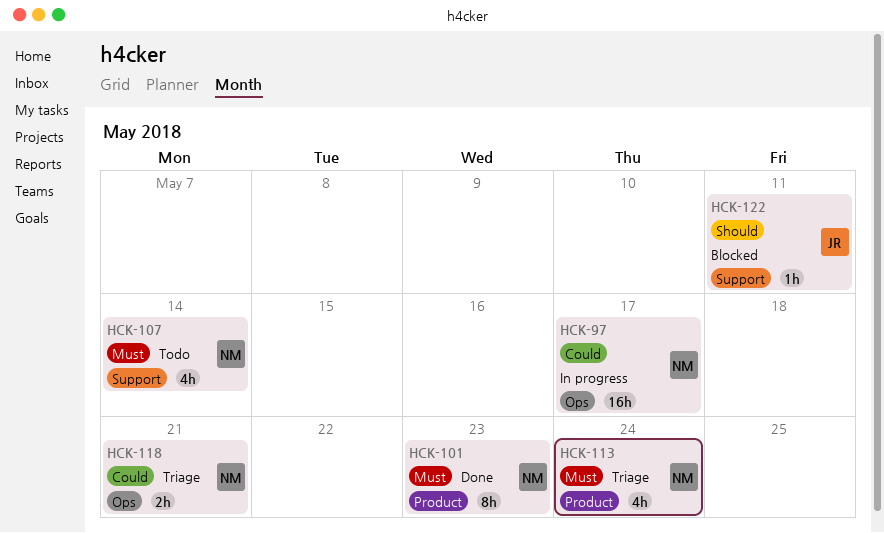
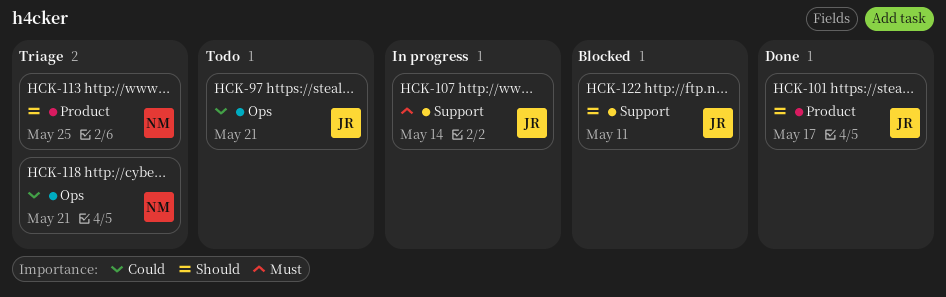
HCK-97, status: In progress -> Todo
HCK-97, owner: NM -> JR
HCK-97, due: May 17 -> May 21
HCK-101, owner: NM -> JR
HCK-101, priority: Must -> Should
HCK-101, due: May 23 -> May 17
HCK-107, status: Todo -> In progress
HCK-107, owner: NM -> JR
HCK-113, priority: Must -> Should
HCK-113, due: May 24 -> May 25

